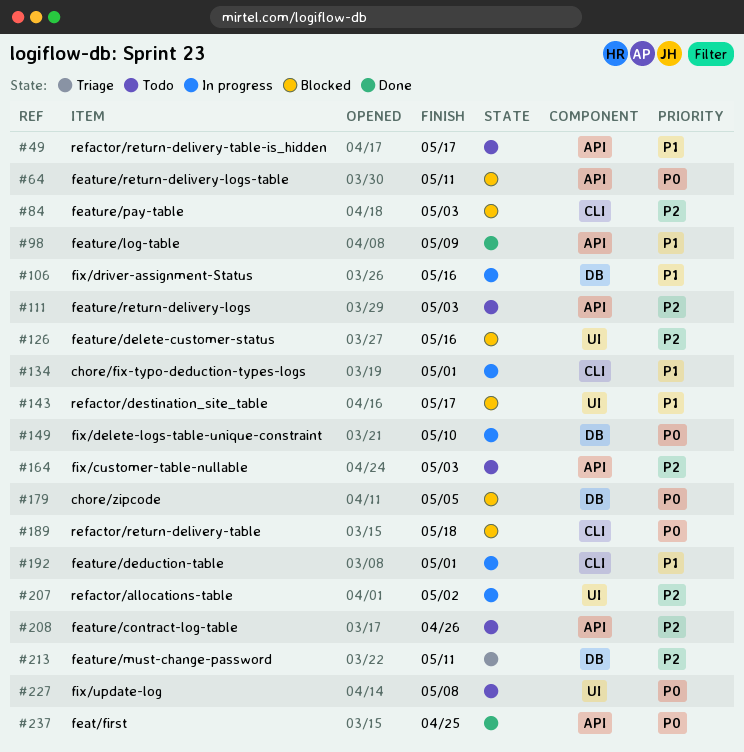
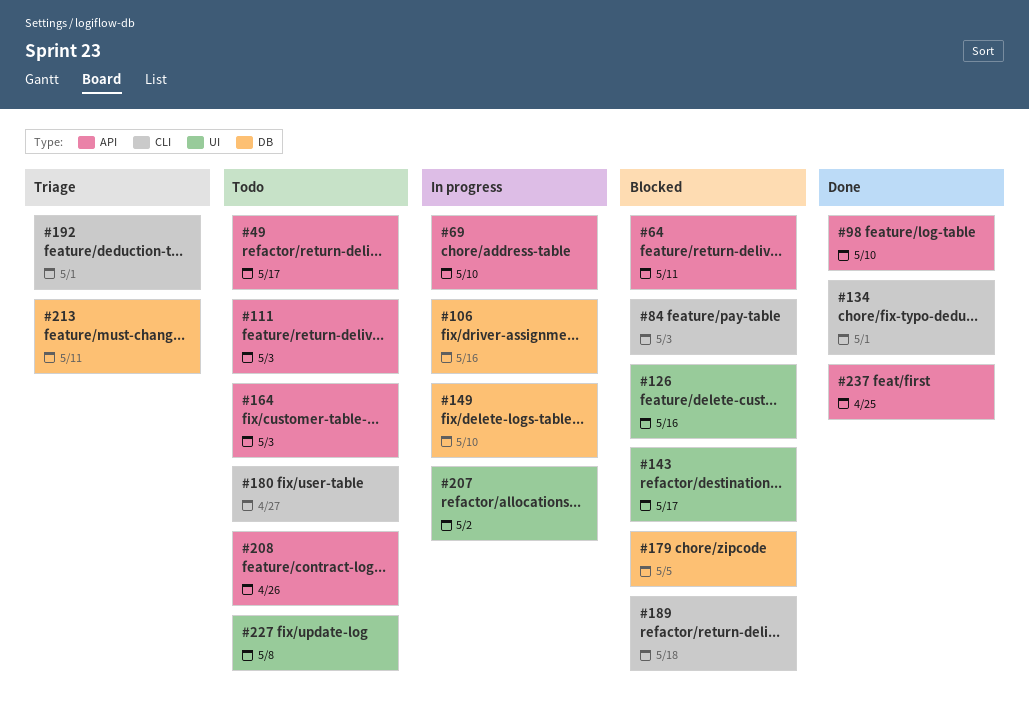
#69: none -> present
#98, due: May 9 -> May 10
#134, status: In progress -> Done
#180: none -> present
#192, status: In progress -> Triage

